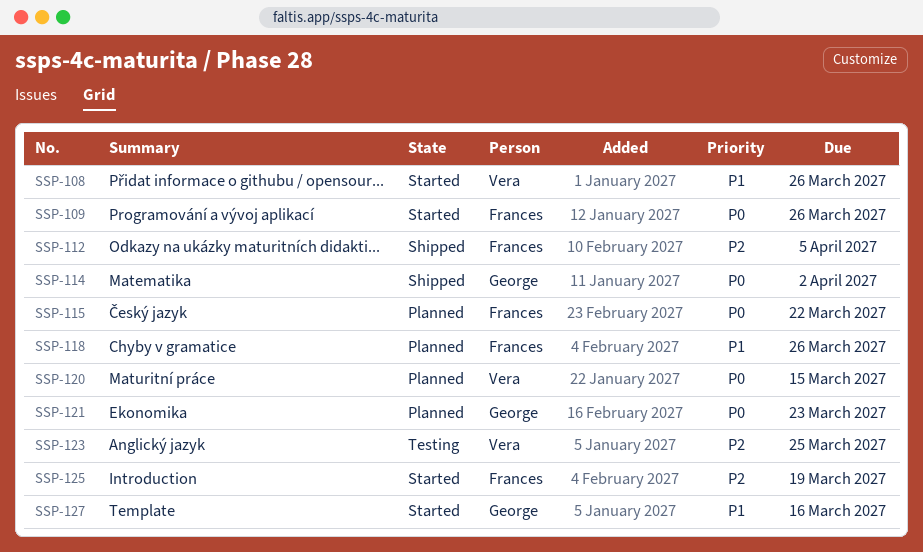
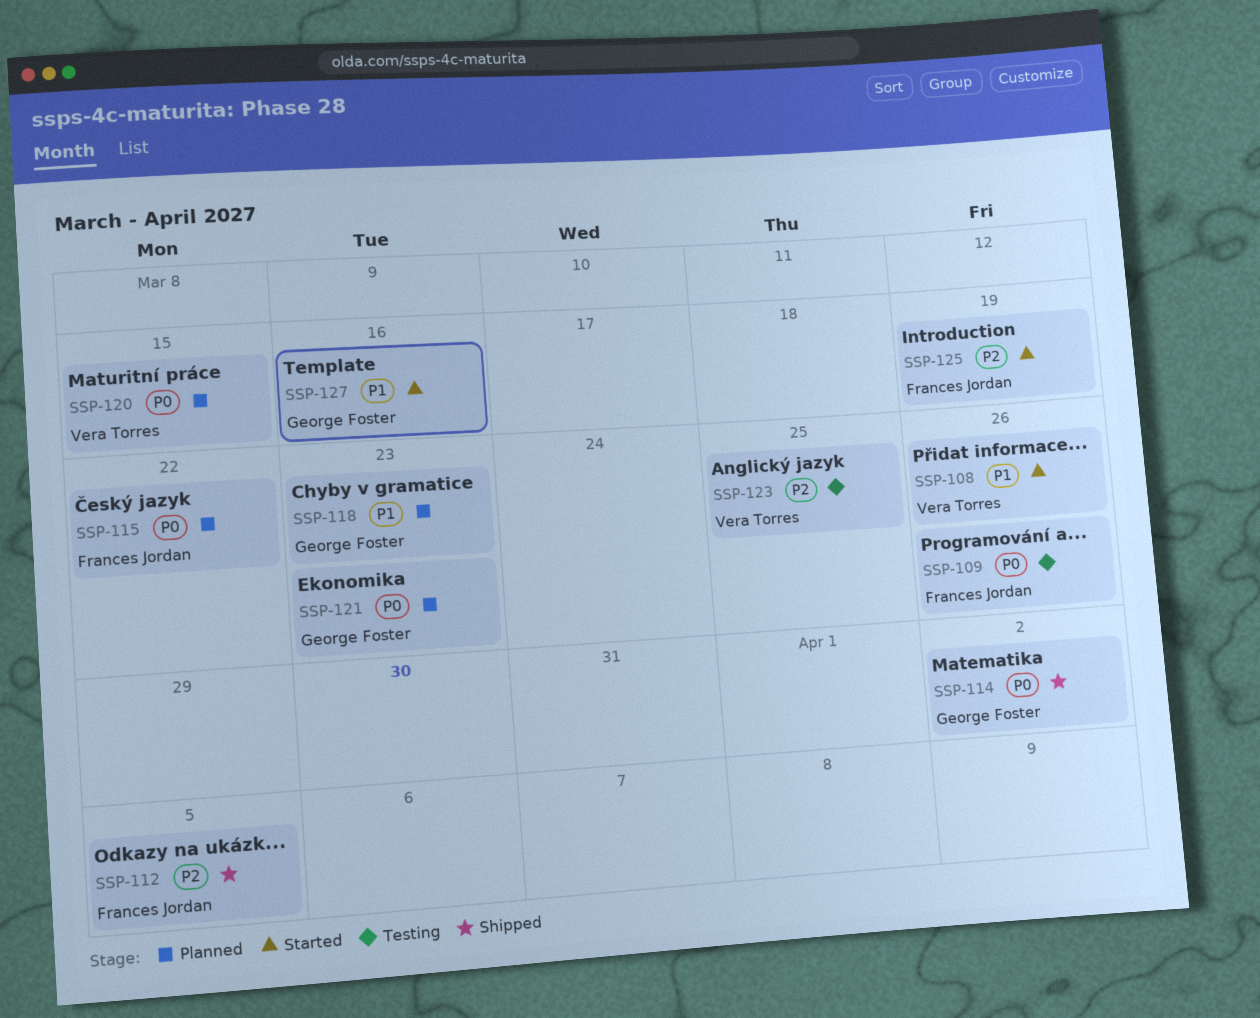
SSP-109, status: Started -> Testing
SSP-118, owner: Frances Jordan -> George Foster
SSP-118, due: Mar 26 -> Mar 23

